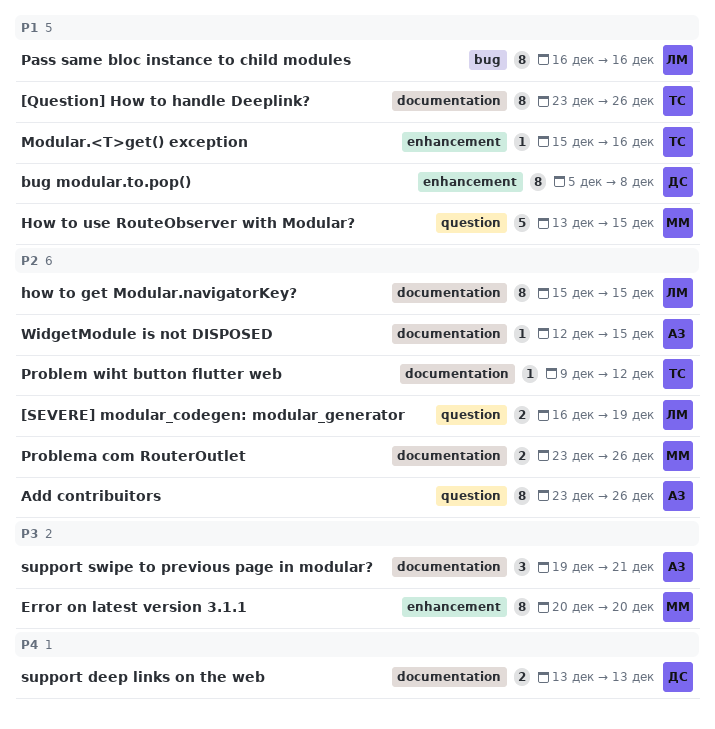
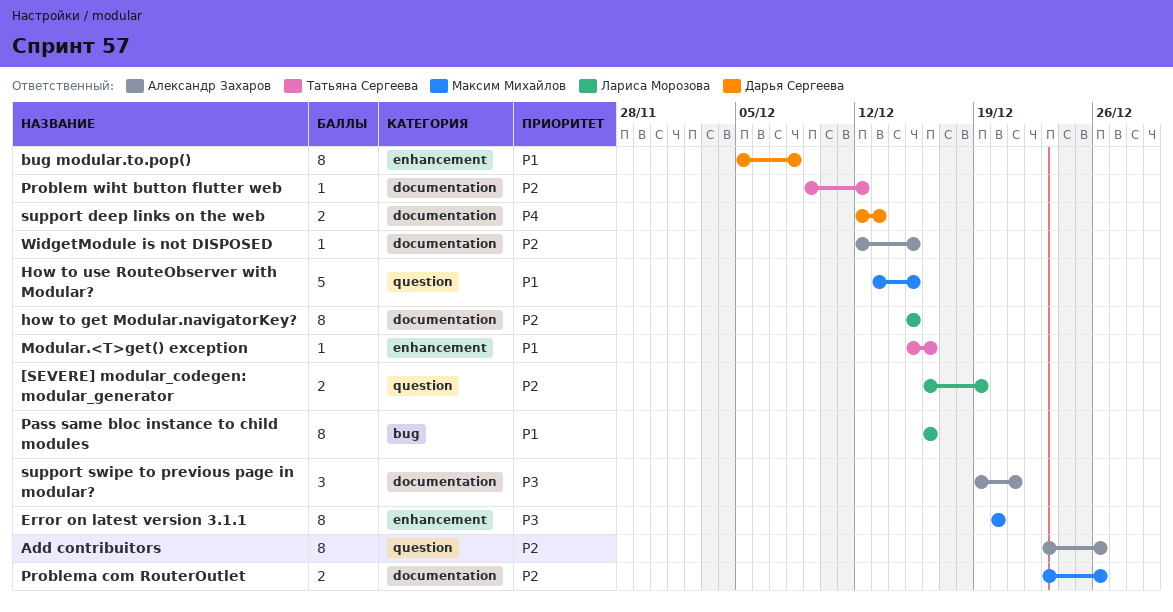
[Question] How to handle Deeplink?: present -> none
support deep links on the web, start: Dec 13 -> Dec 12

